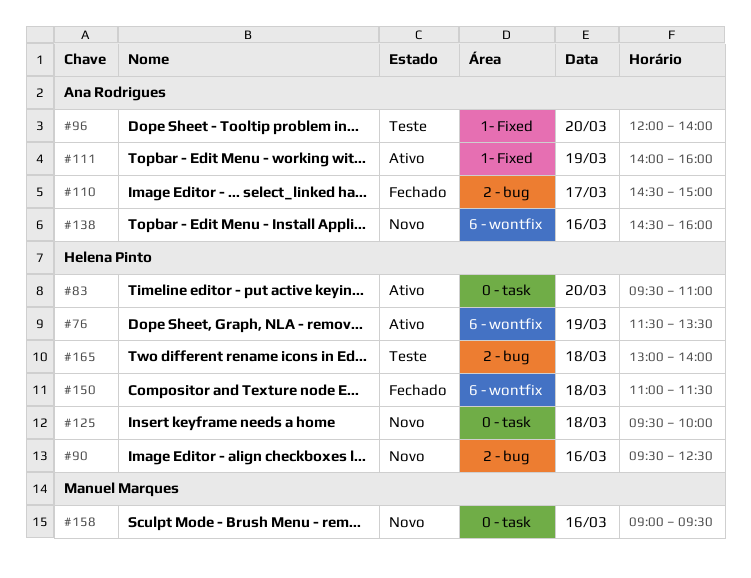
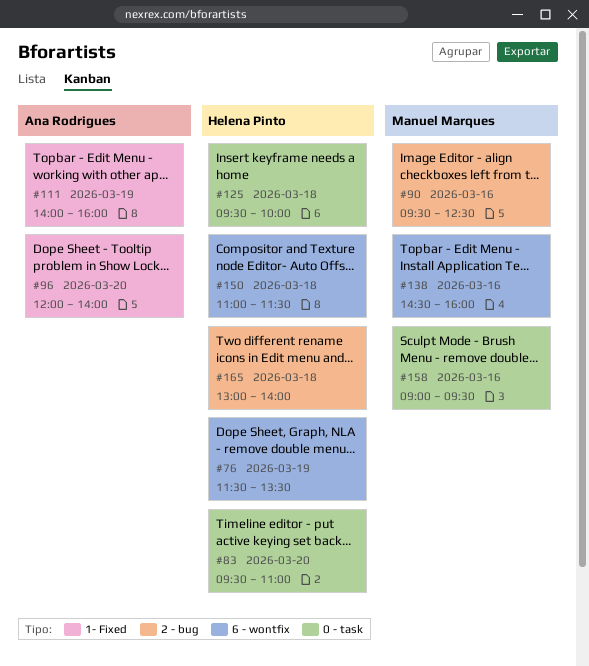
#90, owner: Helena Pinto -> Manuel Marques
#110: present -> none
#138, owner: Ana Rodrigues -> Manuel Marques

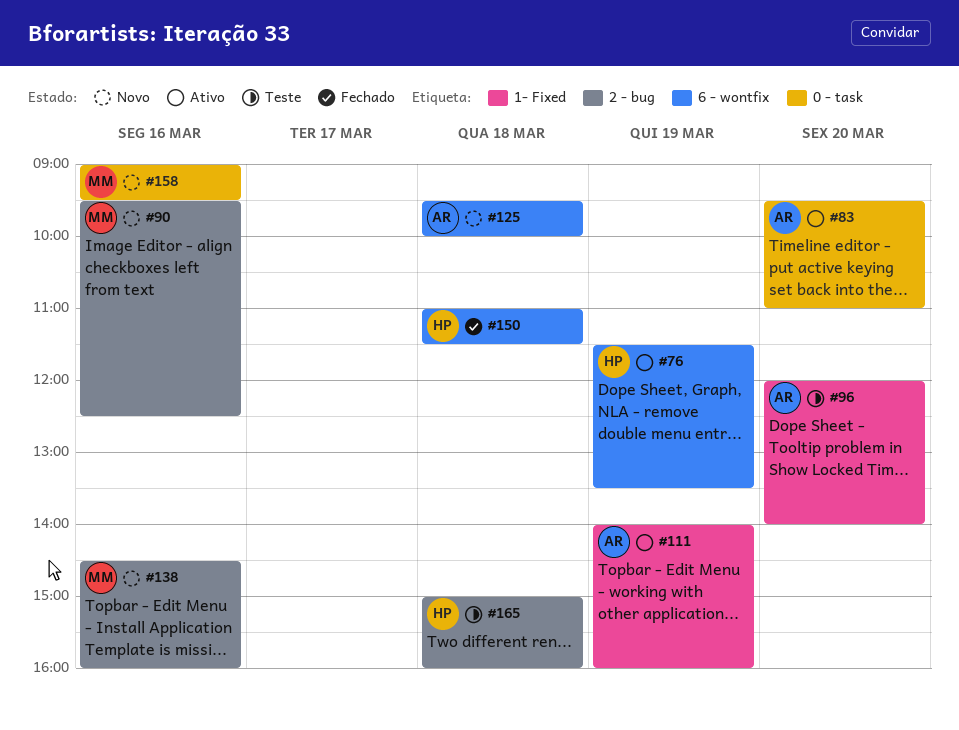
#83, owner: Helena Pinto -> Ana Rodrigues
#125, owner: Helena Pinto -> Ana Rodrigues
#125, label: 0 - task -> 6 - wontfix
#138, label: 6 - wontfix -> 2 - bug
#165, begins: 13:00 -> 15:00
#165, ends: 14:00 -> 16:00

